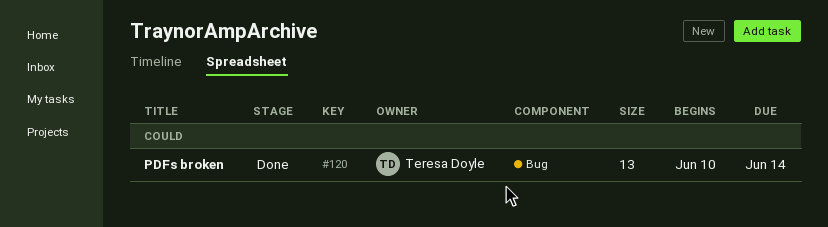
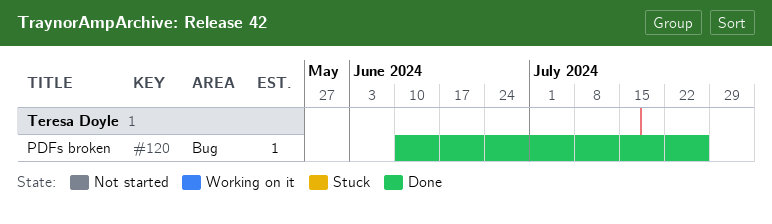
#120, estimate: 13 -> 1
#120, due: Jun 14 -> Jul 26

